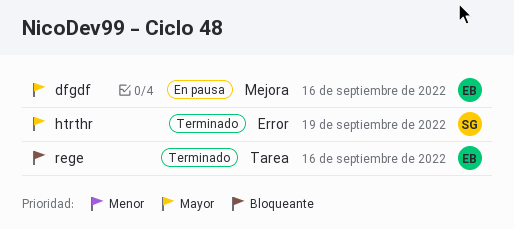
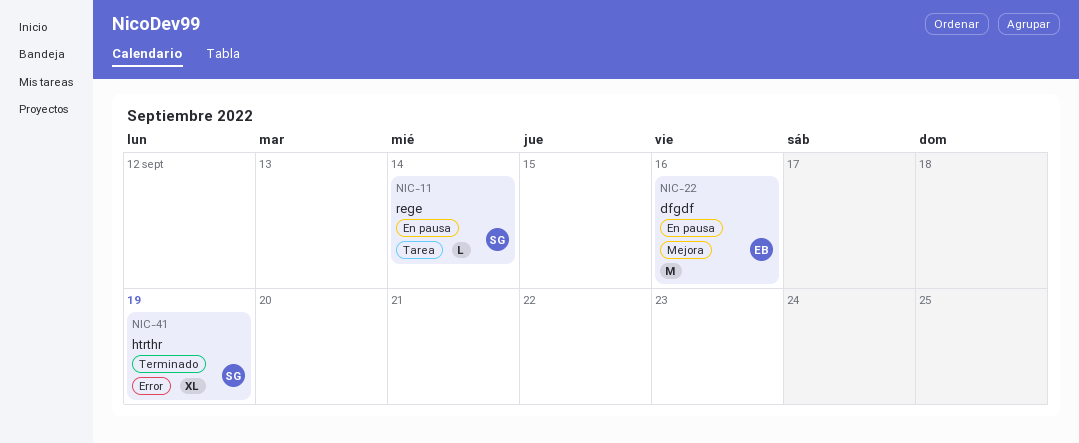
rege, status: Terminado -> En pausa
rege, owner: EB -> SG
rege, due: Sep 16 -> Sep 14

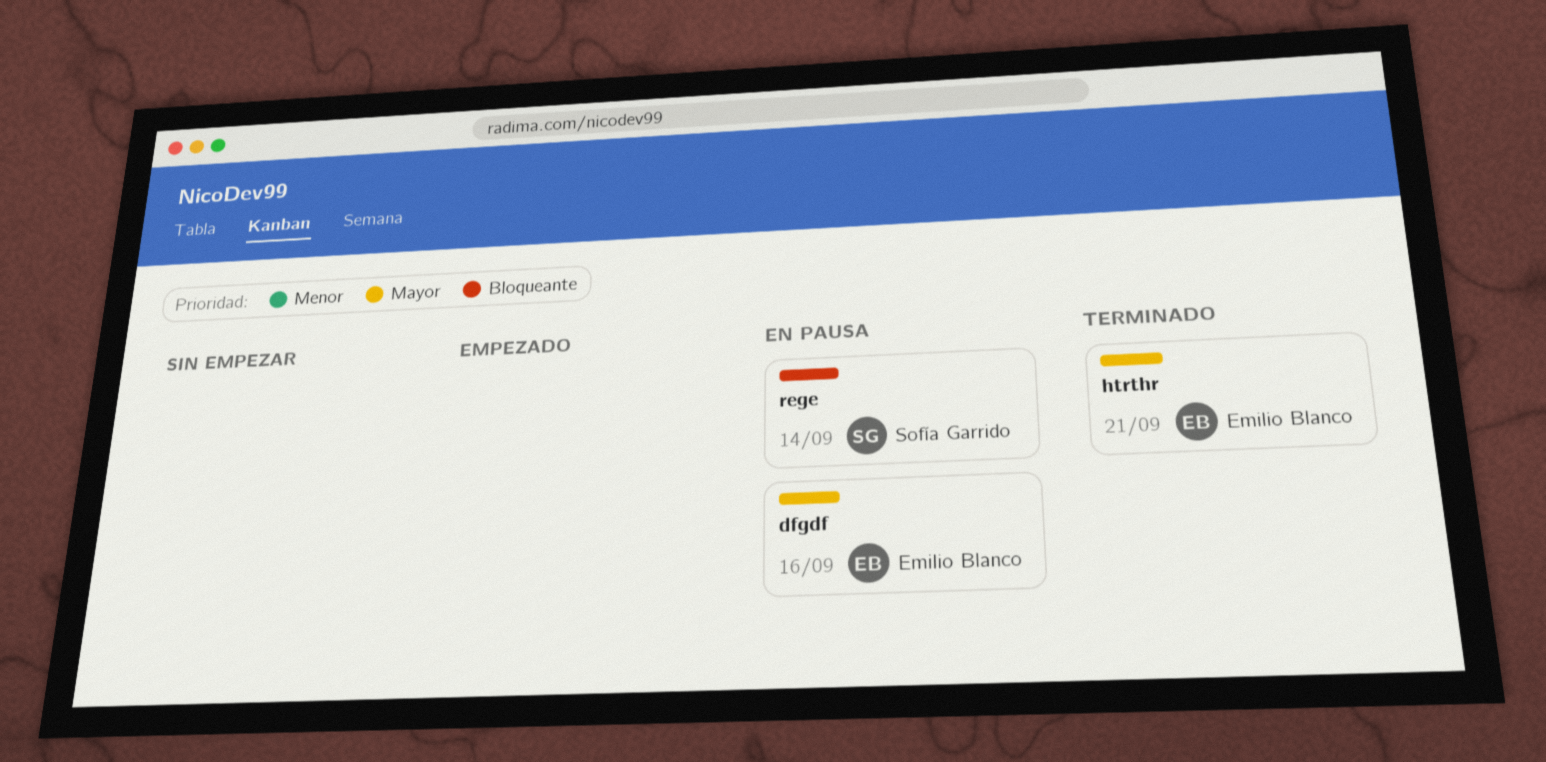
htrthr, owner: Sofía Garrido -> Emilio Blanco
htrthr, due: Sep 19 -> Sep 21

